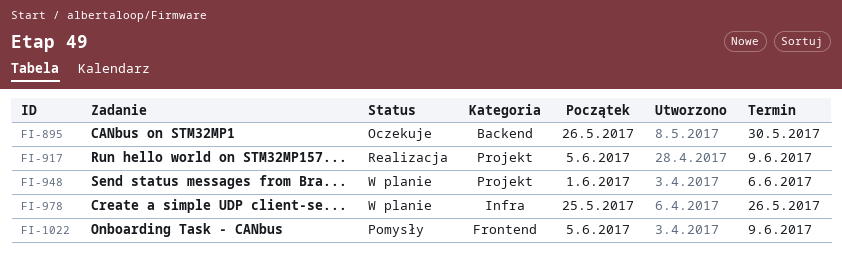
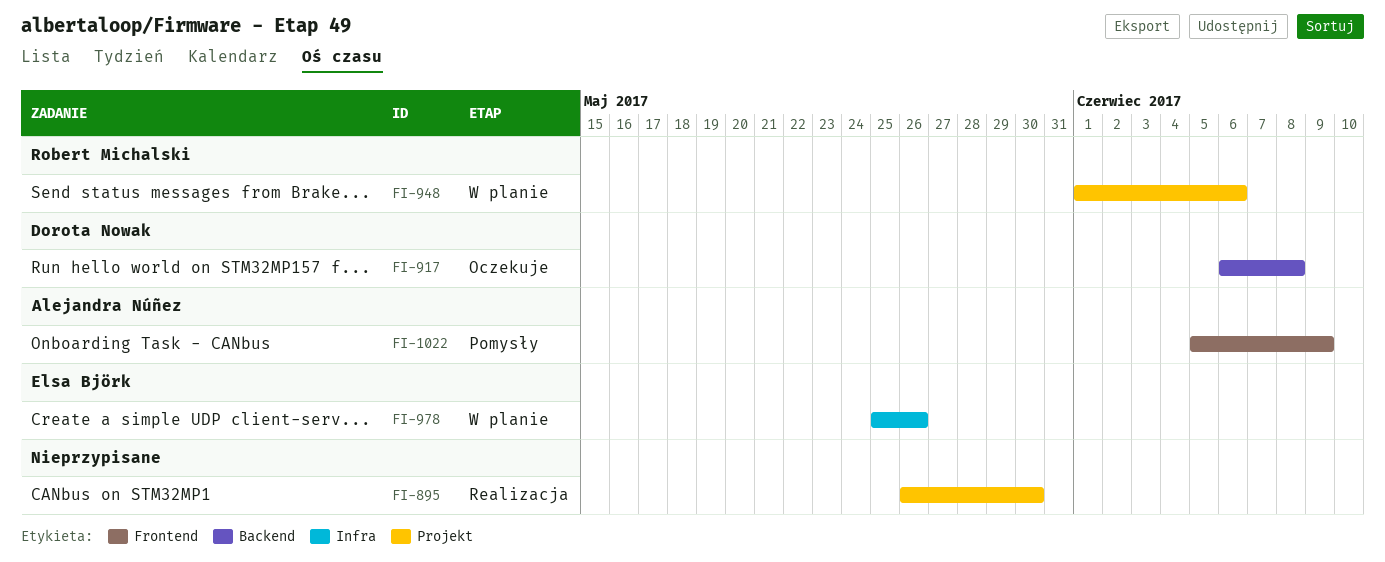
FI-895, status: Oczekuje -> Realizacja
FI-895, label: Backend -> Projekt
FI-917, status: Realizacja -> Oczekuje
FI-917, label: Projekt -> Backend
FI-917, start: Jun 5 -> Jun 6
FI-917, due: Jun 9 -> Jun 8

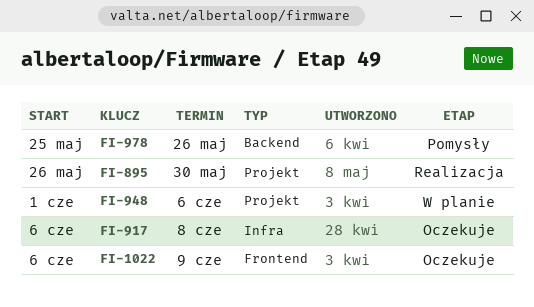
FI-917, label: Backend -> Infra
FI-978, status: W planie -> Pomysły
FI-978, label: Infra -> Backend
FI-1022, status: Pomysły -> Oczekuje
FI-1022, start: Jun 5 -> Jun 6

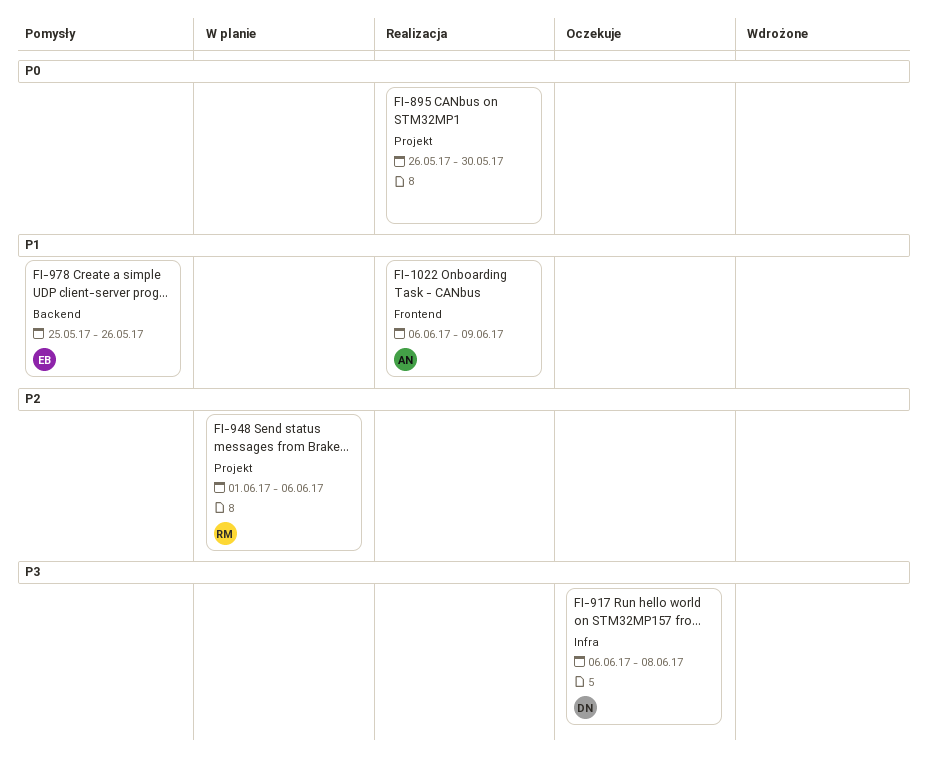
FI-1022, status: Oczekuje -> Realizacja

